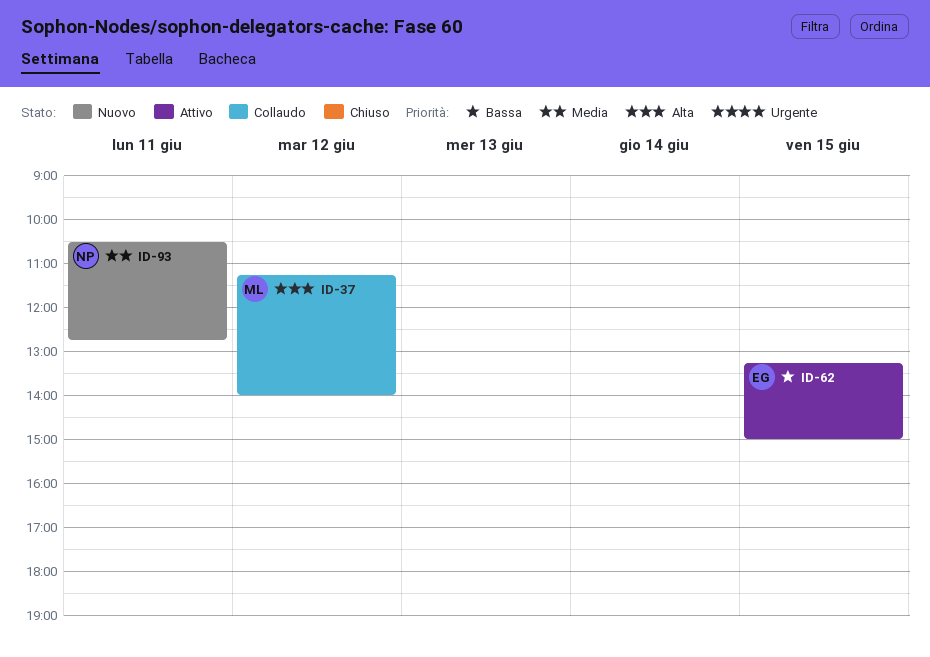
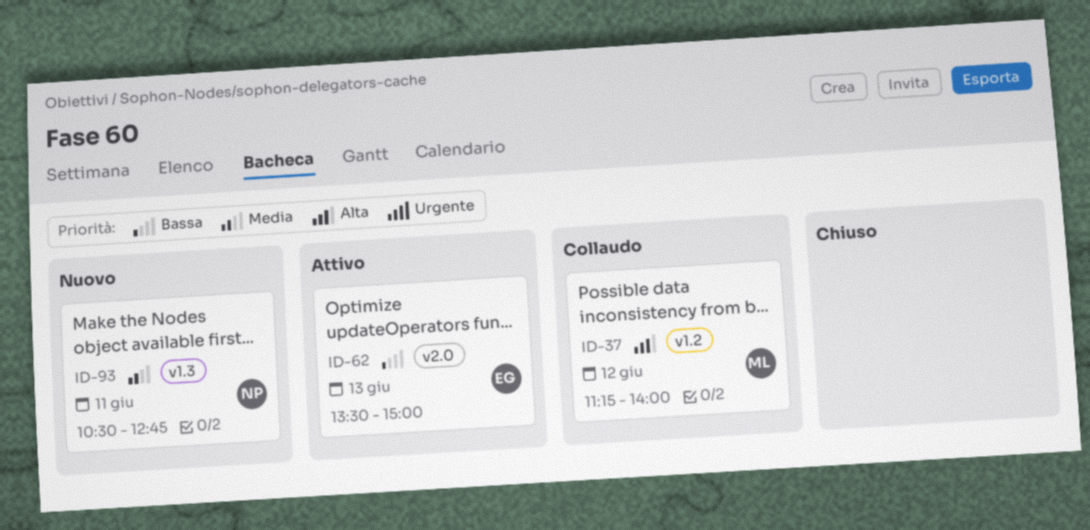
ID-62, day: Jun 15 -> Jun 13
ID-62, begins: 13:15 -> 13:30

